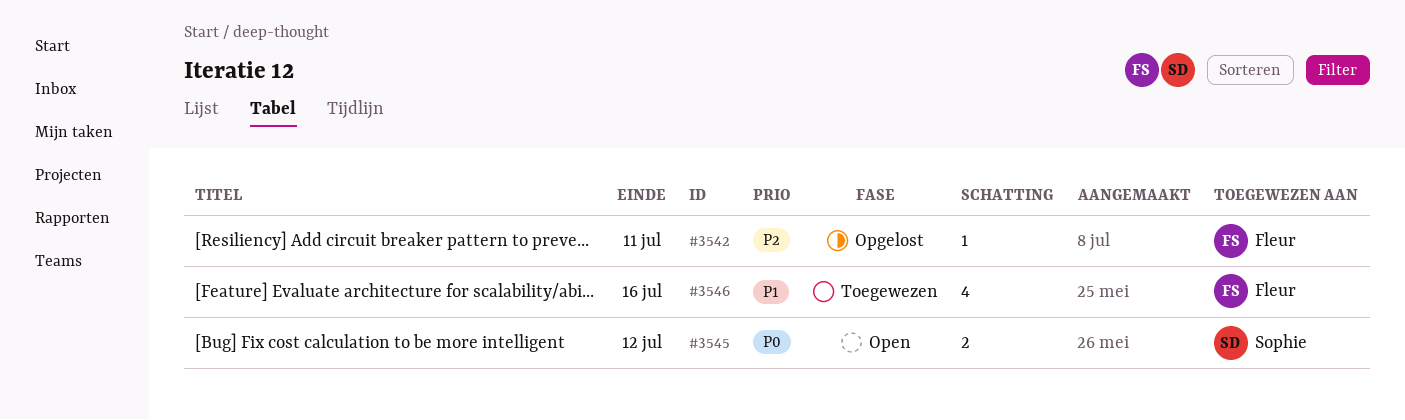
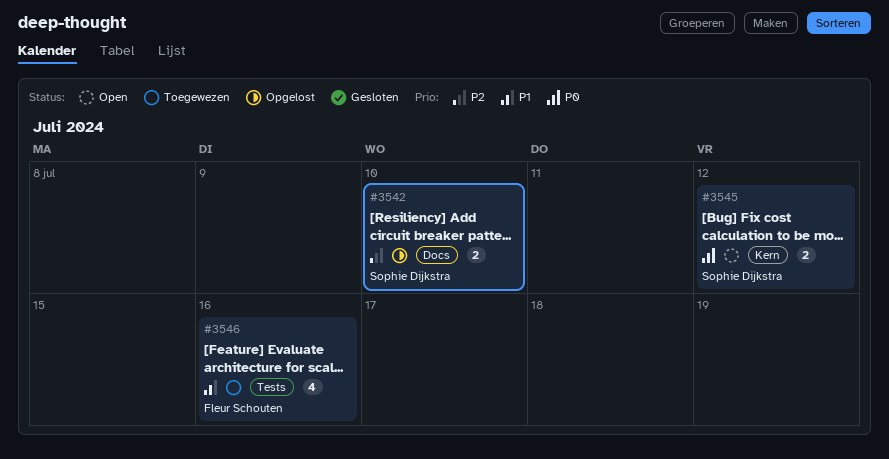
#3542, owner: Fleur Schouten -> Sophie Dijkstra
#3542, estimate: 1 -> 2
#3542, due: Jul 11 -> Jul 10

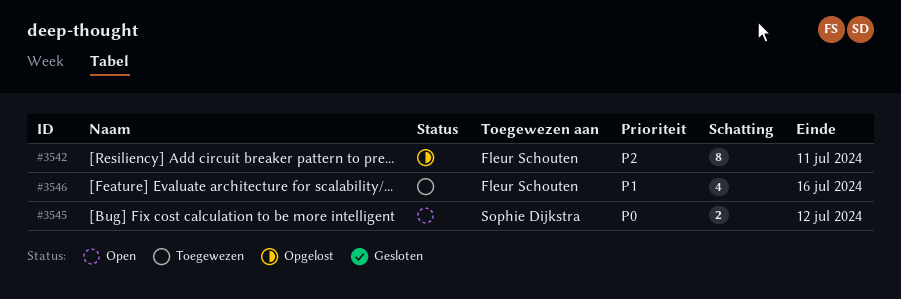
#3542, owner: Sophie Dijkstra -> Fleur Schouten
#3542, estimate: 2 -> 8
#3542, due: Jul 10 -> Jul 11

